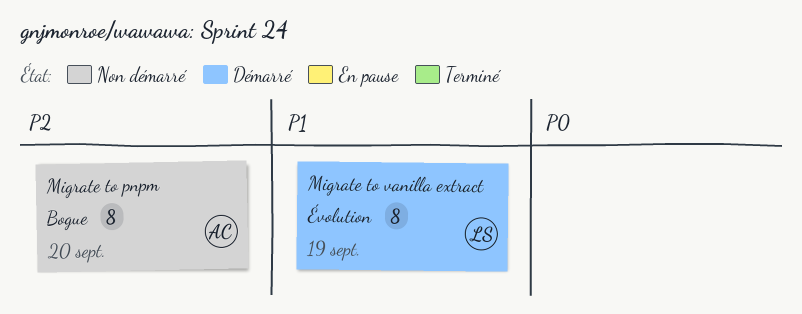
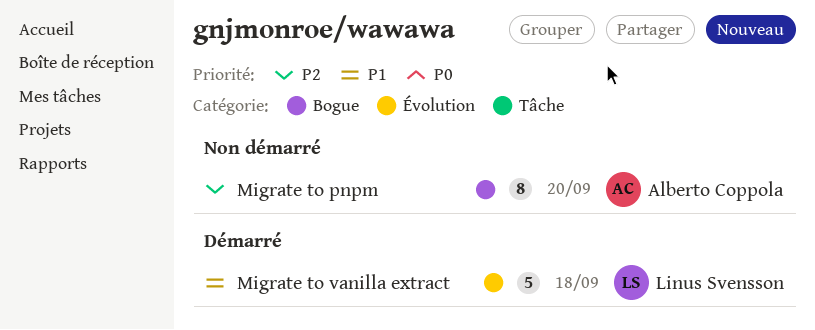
Migrate to vanilla extract, estimate: 8 -> 5
Migrate to vanilla extract, due: Sep 19 -> Sep 18

